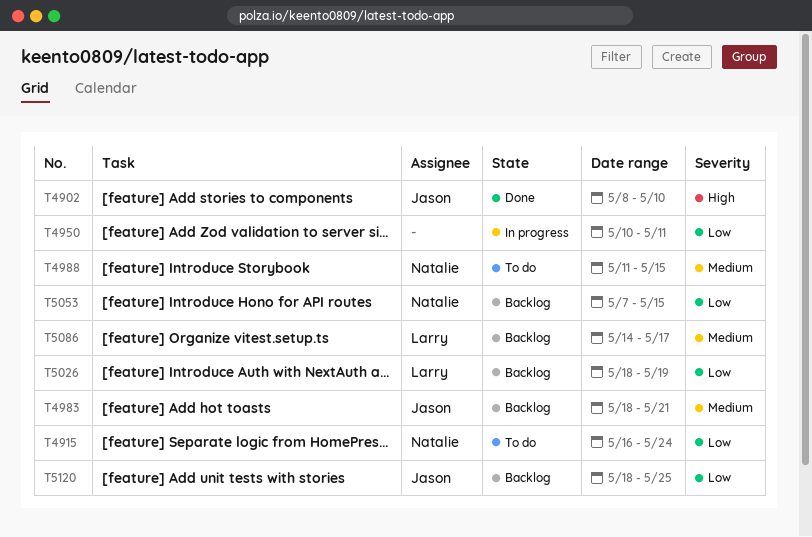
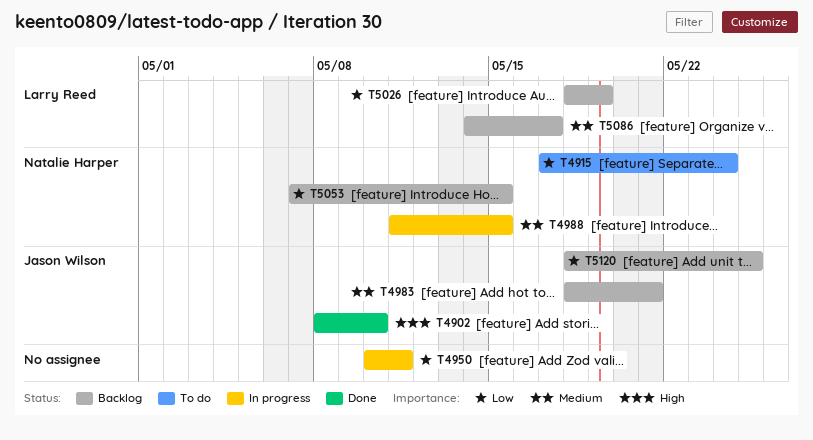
T4915, start: May 16 -> May 17
T4988, status: To do -> In progress

